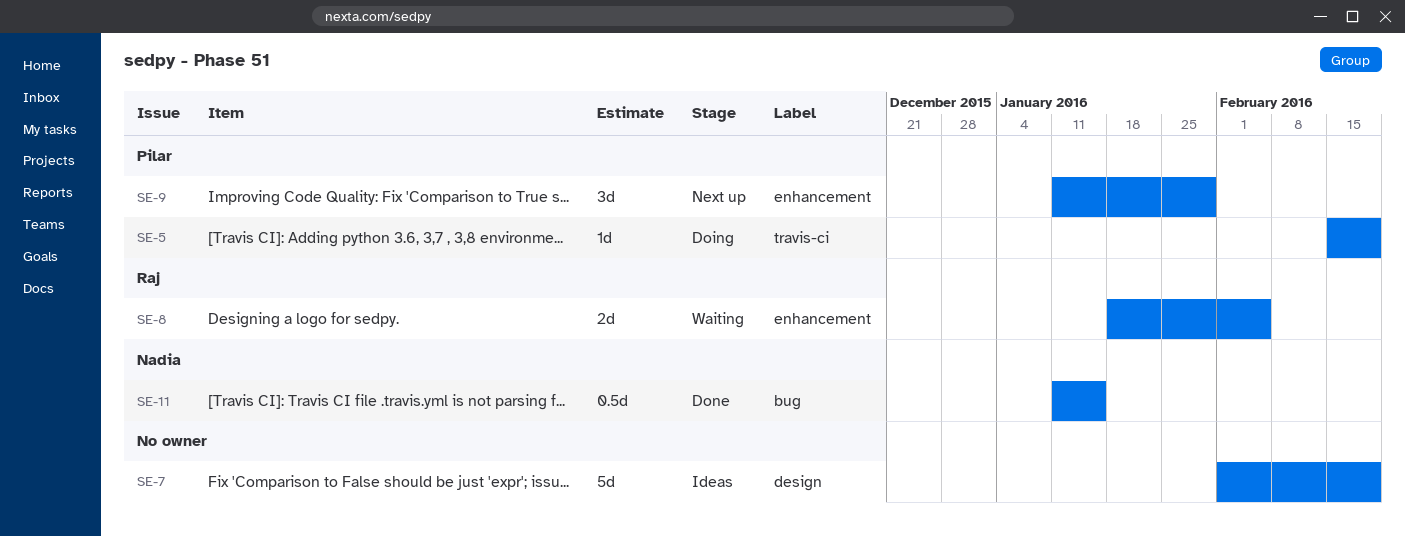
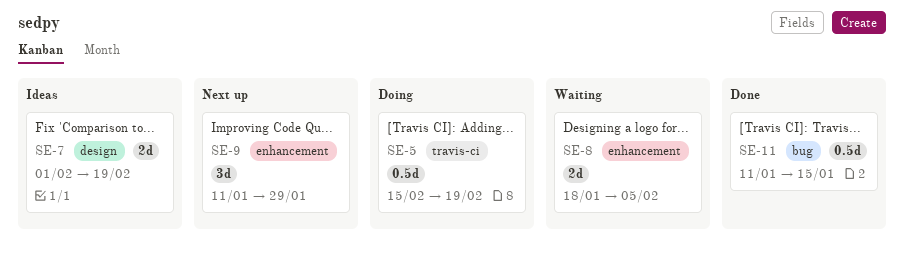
SE-5, estimate: 1d -> 0.5d
SE-7, estimate: 5d -> 2d

